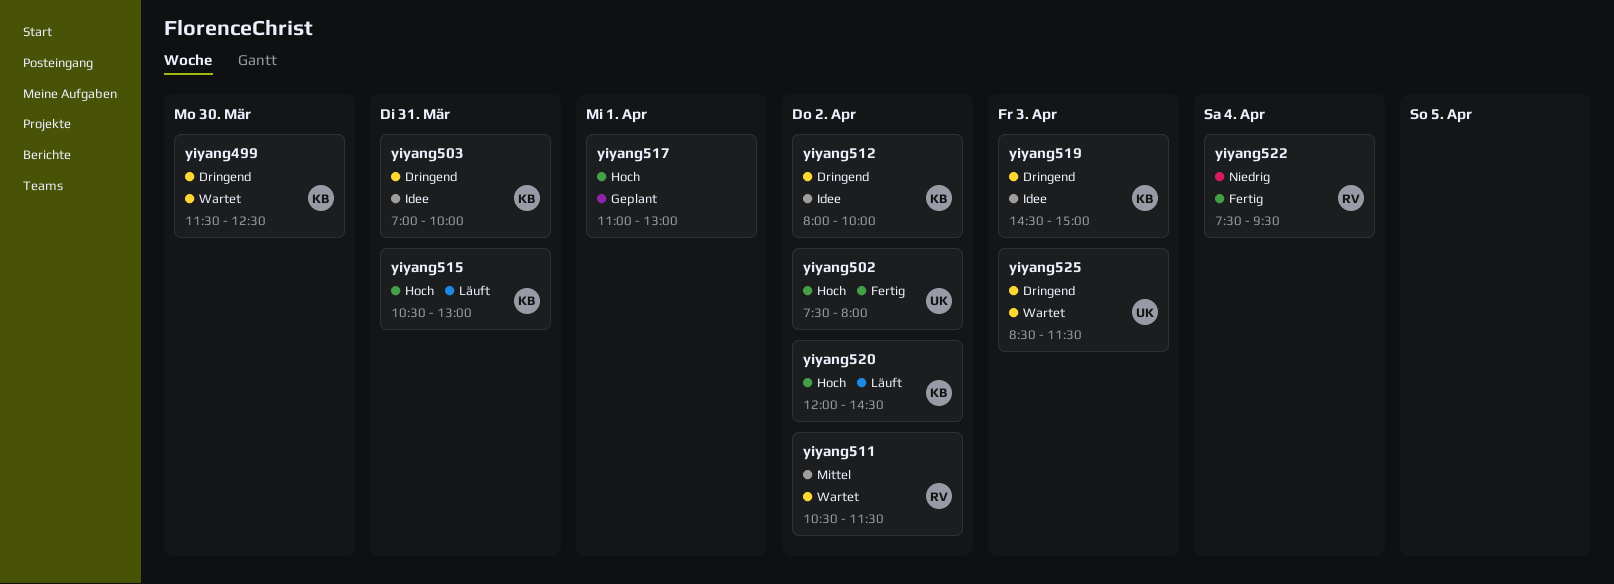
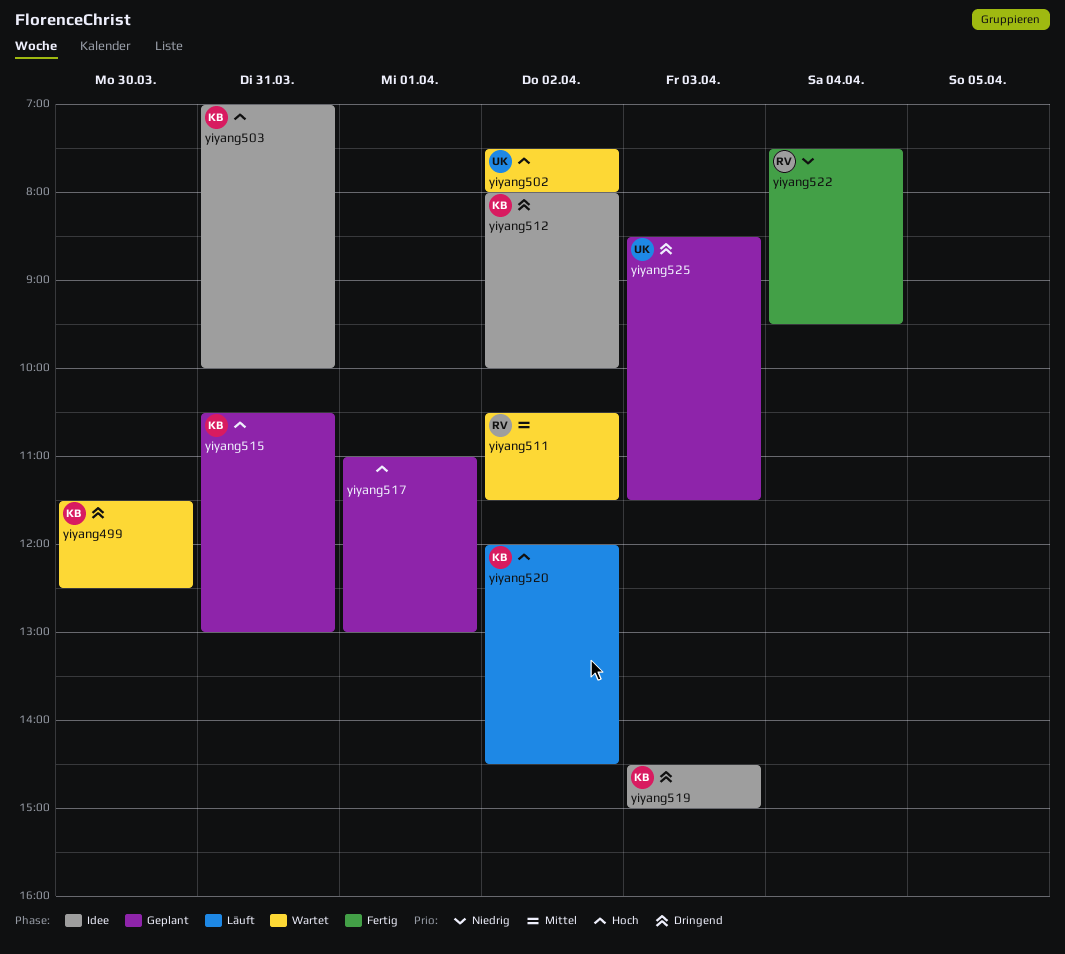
yiyang502, status: Fertig -> Wartet
yiyang503, priority: Dringend -> Hoch
yiyang515, status: Läuft -> Geplant
yiyang525, status: Wartet -> Geplant

